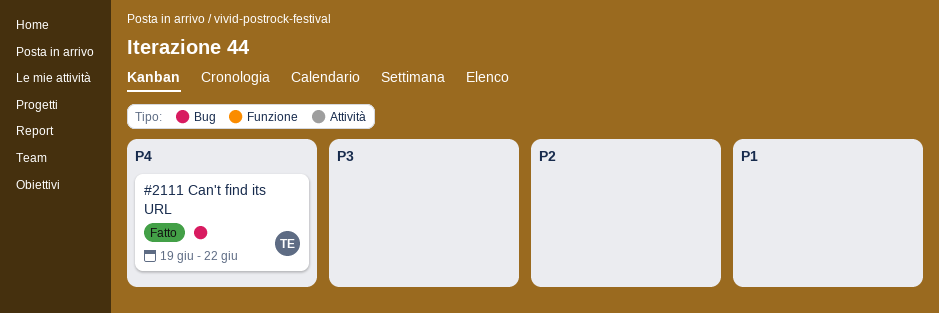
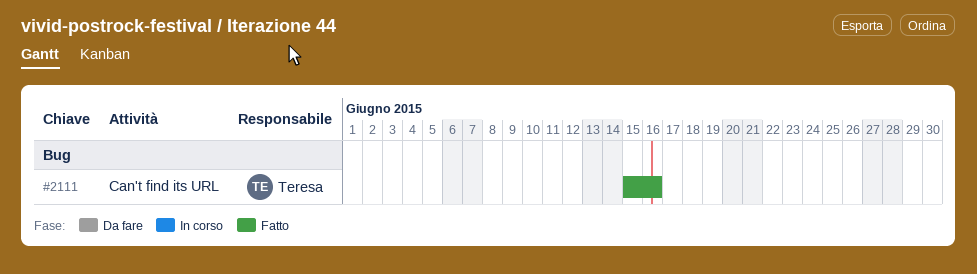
#2111, start: Jun 19 -> Jun 15
#2111, due: Jun 22 -> Jun 16

